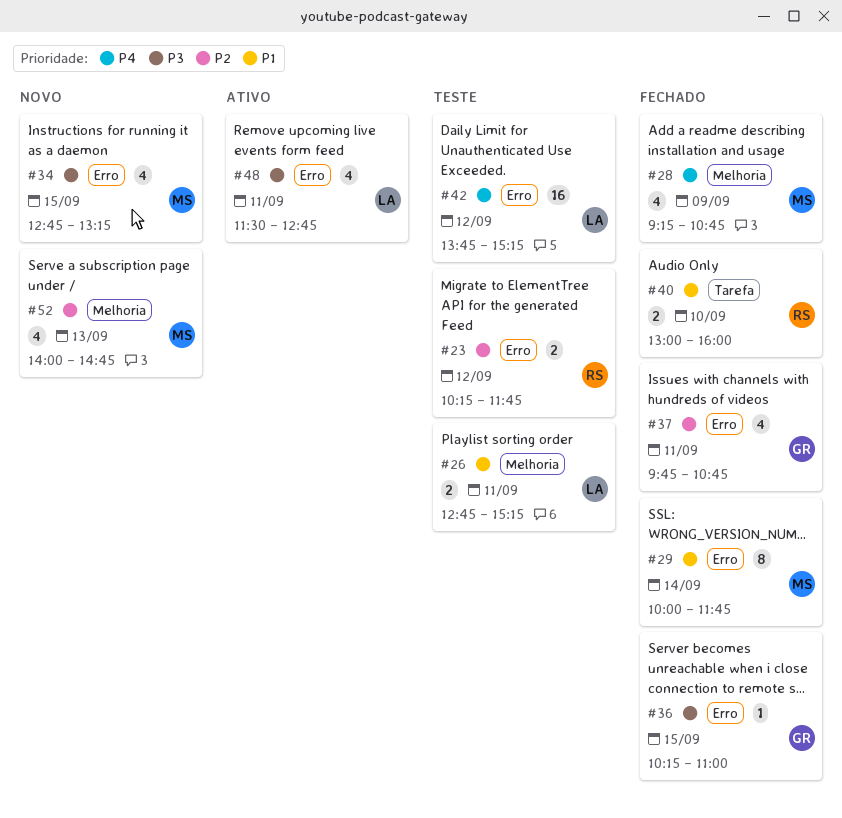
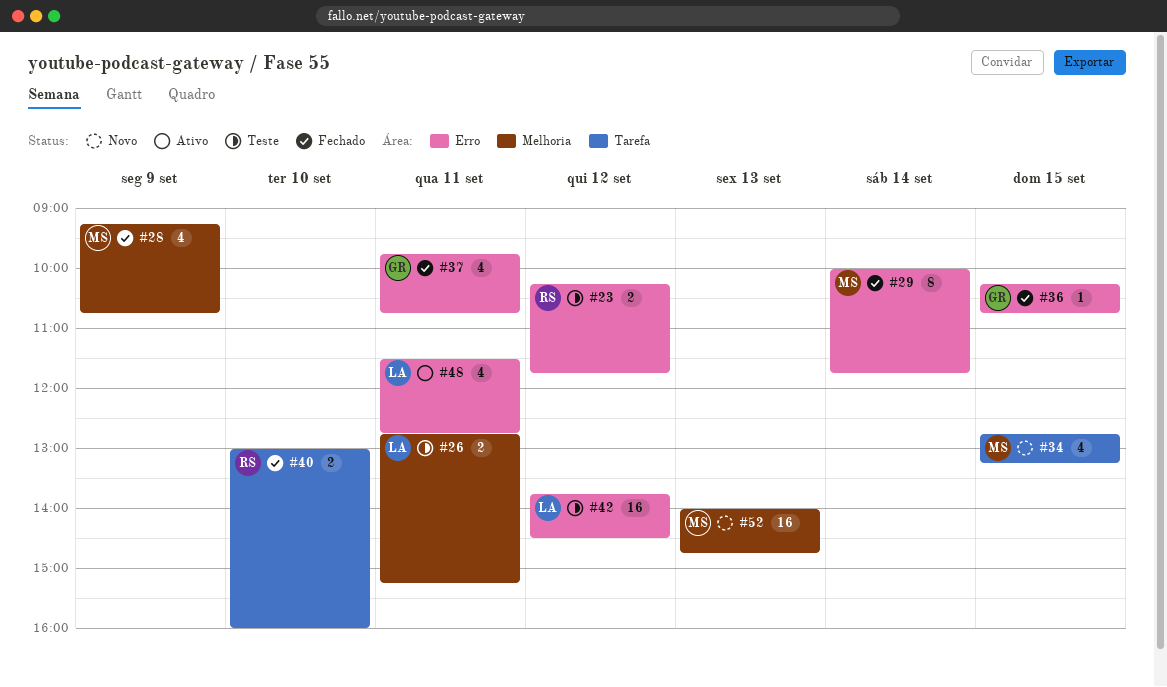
#34, label: Erro -> Tarefa
#36, ends: 11:00 -> 10:45
#42, ends: 15:15 -> 14:30
#52, estimate: 4 -> 16

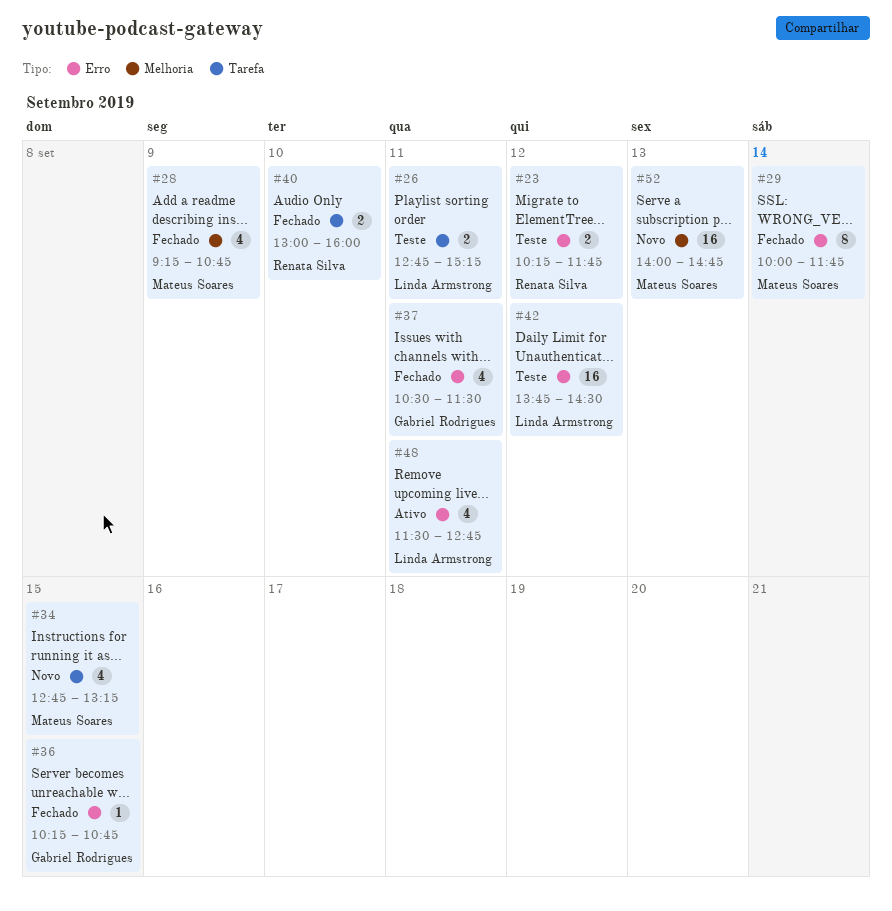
#26, label: Melhoria -> Tarefa
#37, begins: 09:45 -> 10:30
#37, ends: 10:45 -> 11:30

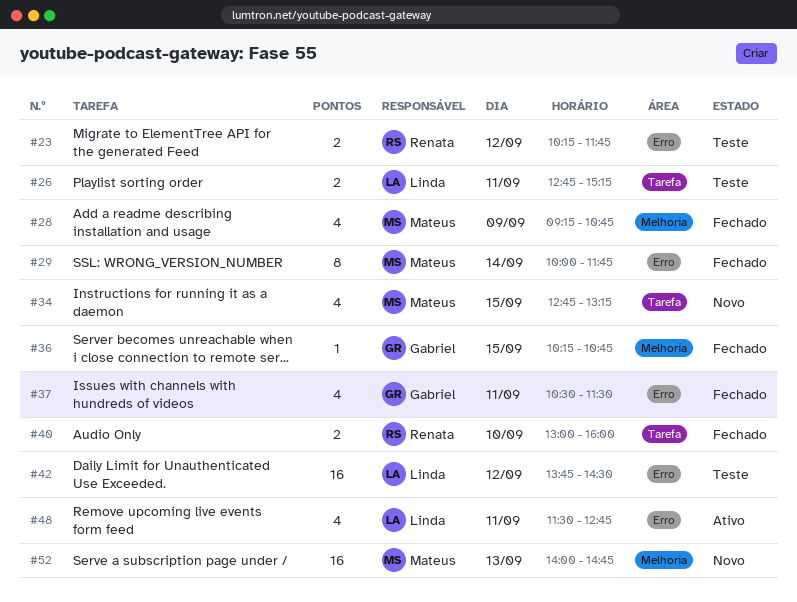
#36, label: Erro -> Melhoria

